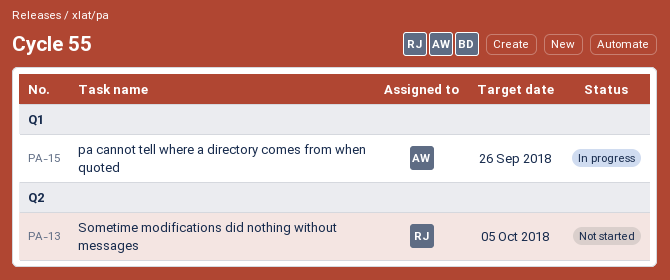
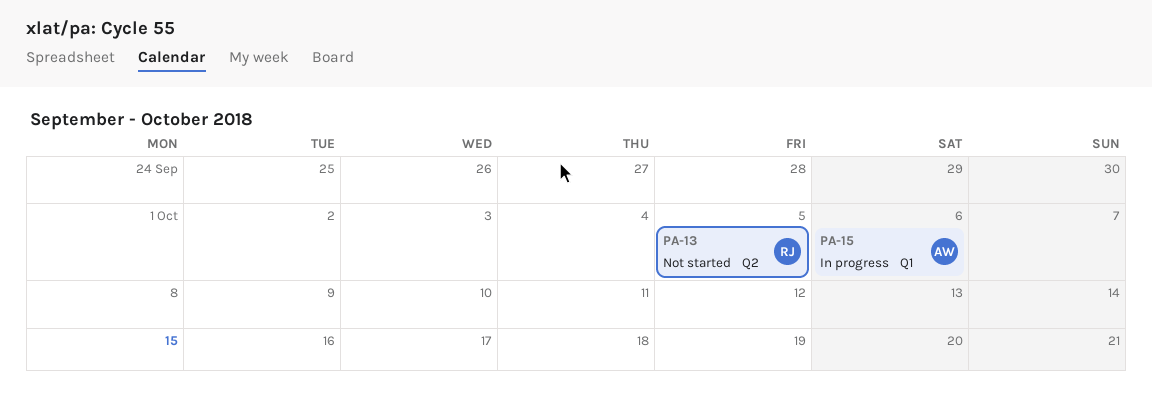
PA-15, due: Sep 26 -> Oct 6

